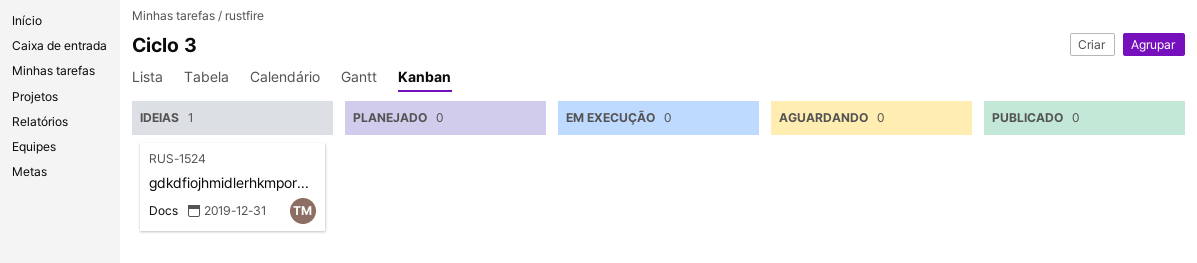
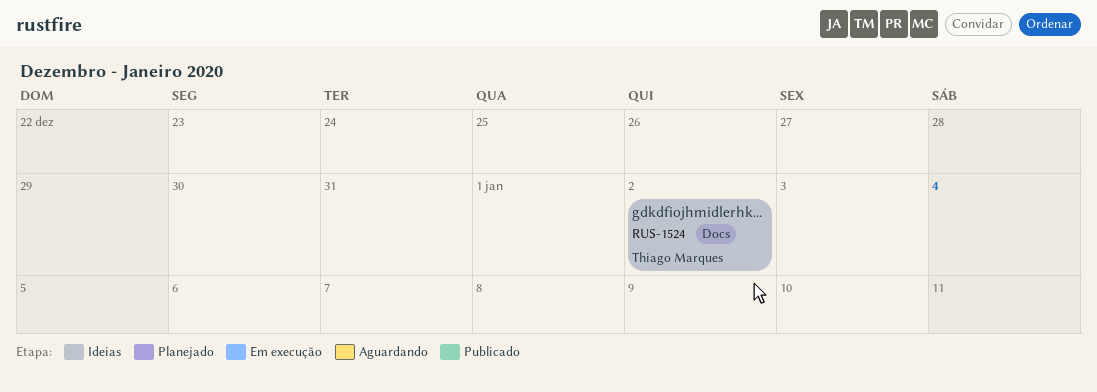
RUS-1524, due: Dec 31 -> Jan 2

